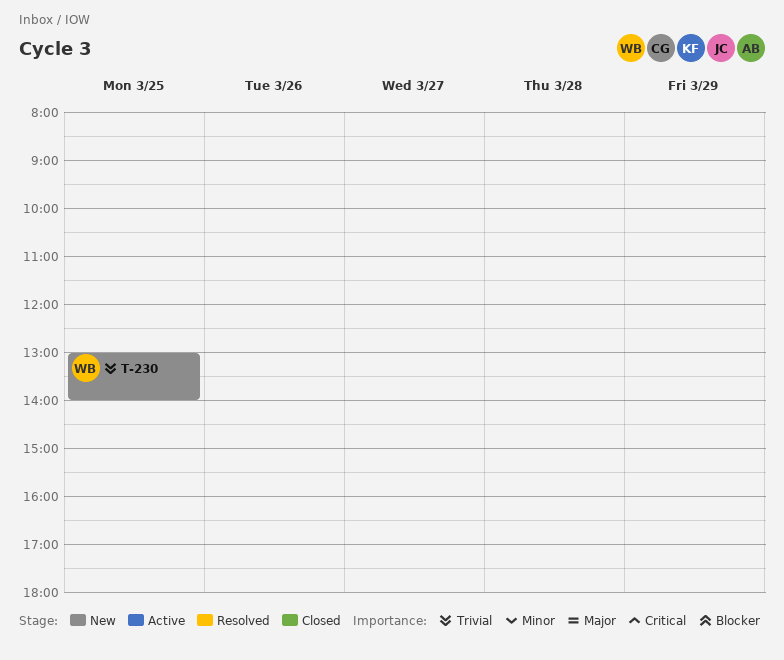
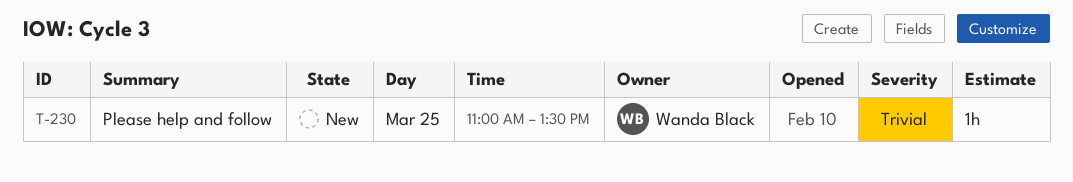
T-230, begins: 13:00 -> 11:00
T-230, ends: 14:00 -> 13:30

